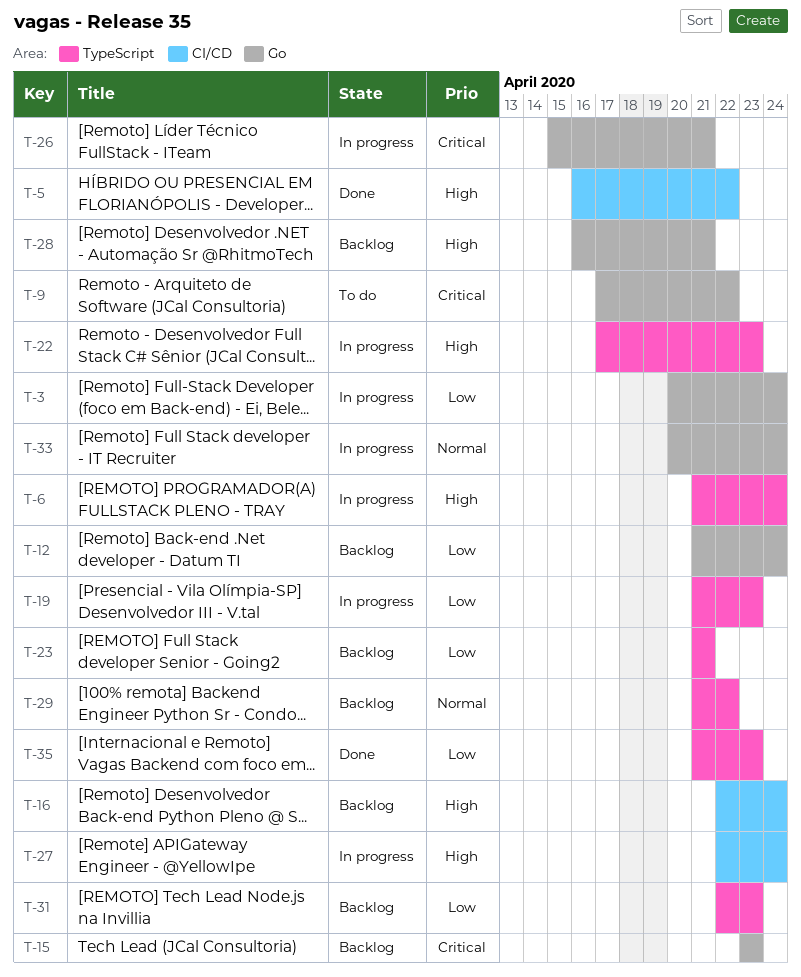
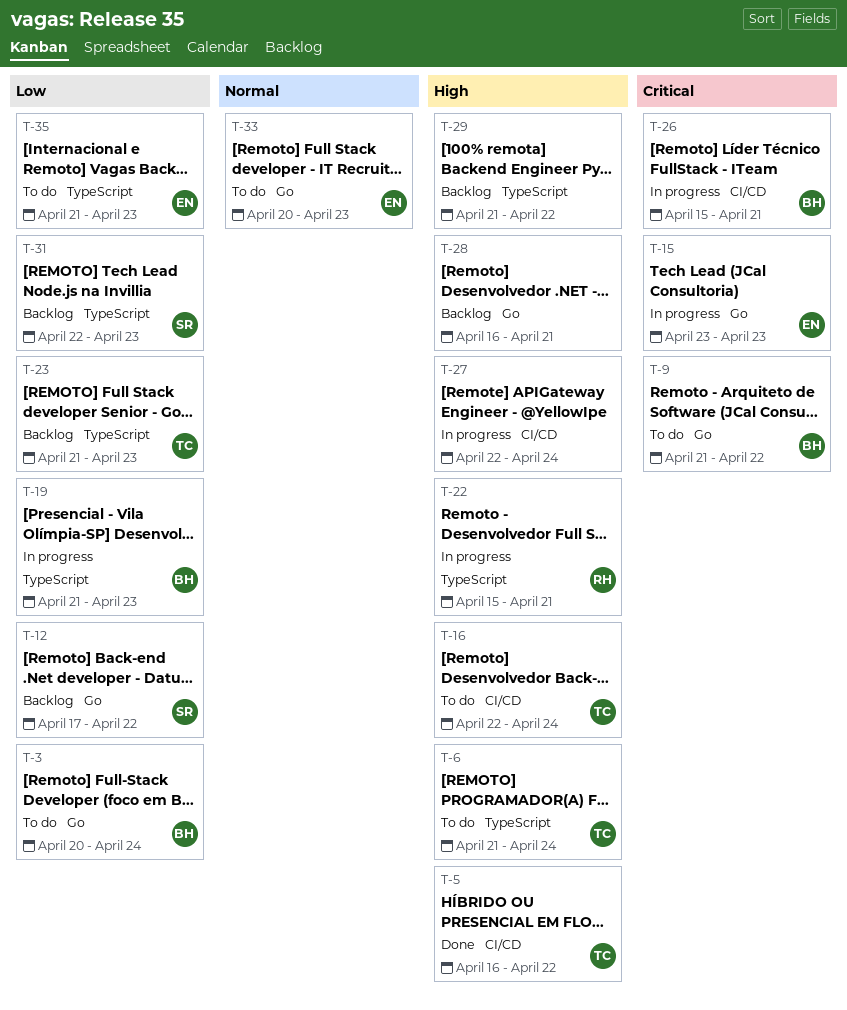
T-3, status: In progress -> To do
T-6, status: In progress -> To do
T-9, start: Apr 17 -> Apr 21
T-12, start: Apr 21 -> Apr 17
T-12, due: Apr 24 -> Apr 22
T-15, status: Backlog -> In progress
T-16, status: Backlog -> To do
T-22, start: Apr 17 -> Apr 15
T-22, due: Apr 23 -> Apr 21
T-23, due: Apr 21 -> Apr 23
T-26, label: Go -> CI/CD
T-29, priority: Normal -> High
T-33, status: In progress -> To do
T-33, due: Apr 24 -> Apr 23
T-35, status: Done -> To do

